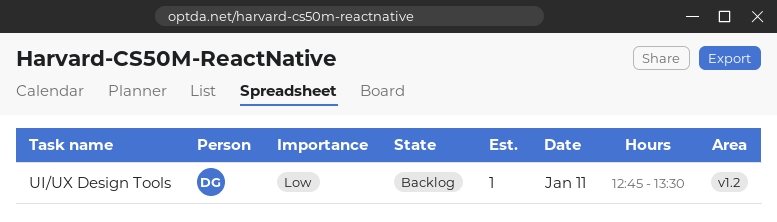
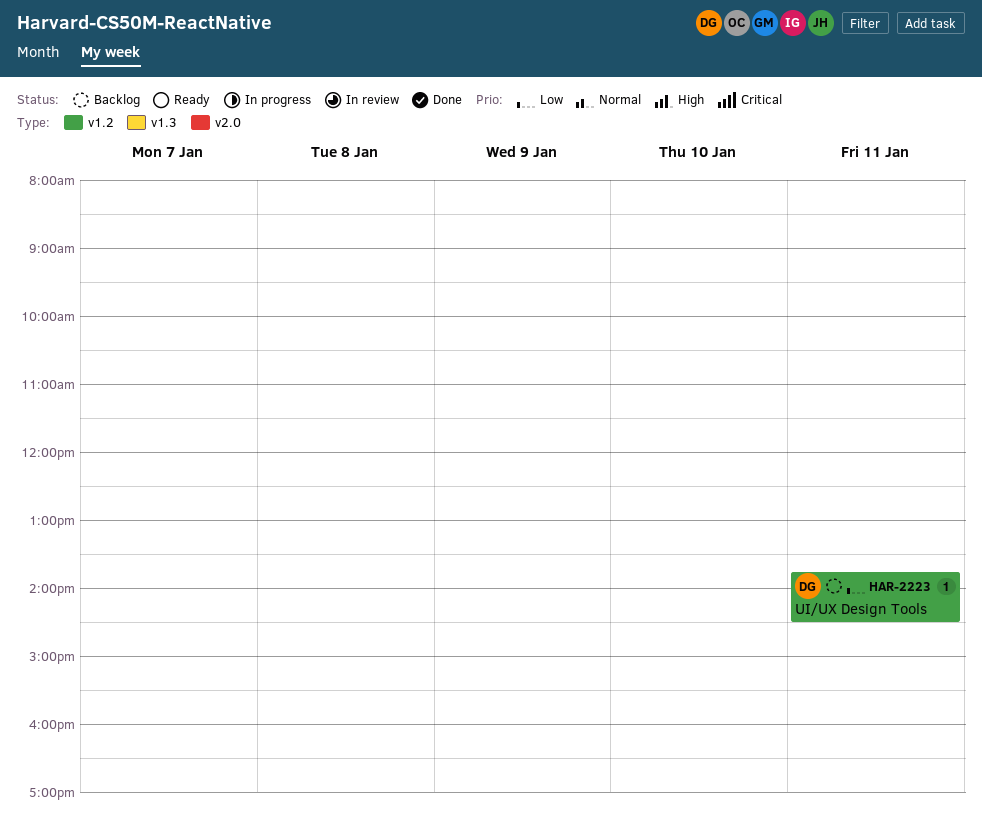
UI/UX Design Tools, begins: 12:45 -> 13:45
UI/UX Design Tools, ends: 13:30 -> 14:30

